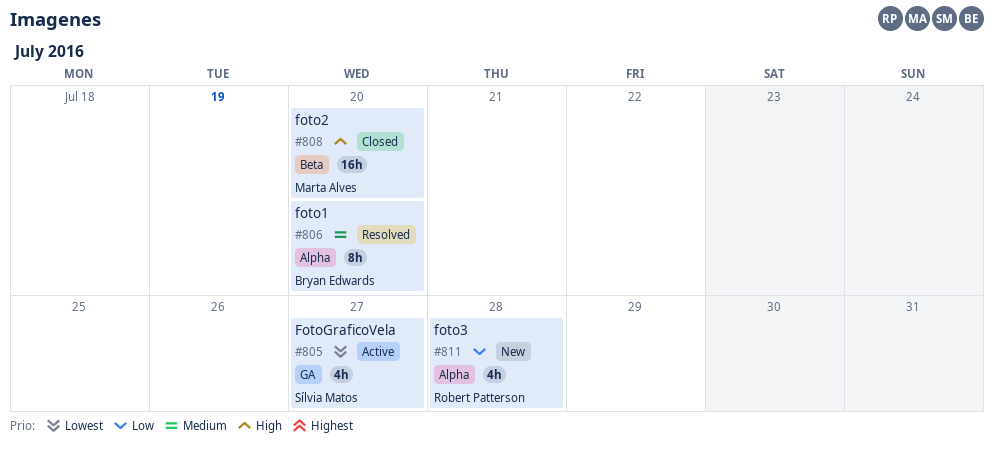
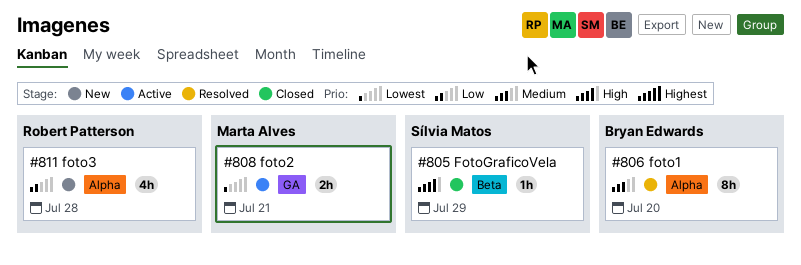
#805, status: Active -> Closed
#805, priority: Lowest -> High
#805, label: GA -> Beta
#805, estimate: 4h -> 1h
#805, due: Jul 27 -> Jul 29
#808, status: Closed -> Active
#808, priority: High -> Lowest
#808, label: Beta -> GA
#808, estimate: 16h -> 2h
#808, due: Jul 20 -> Jul 21

